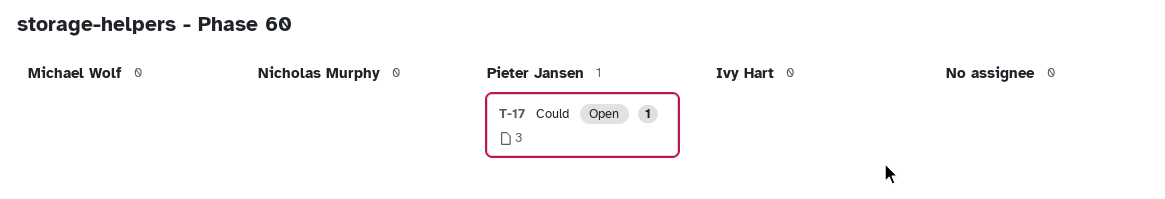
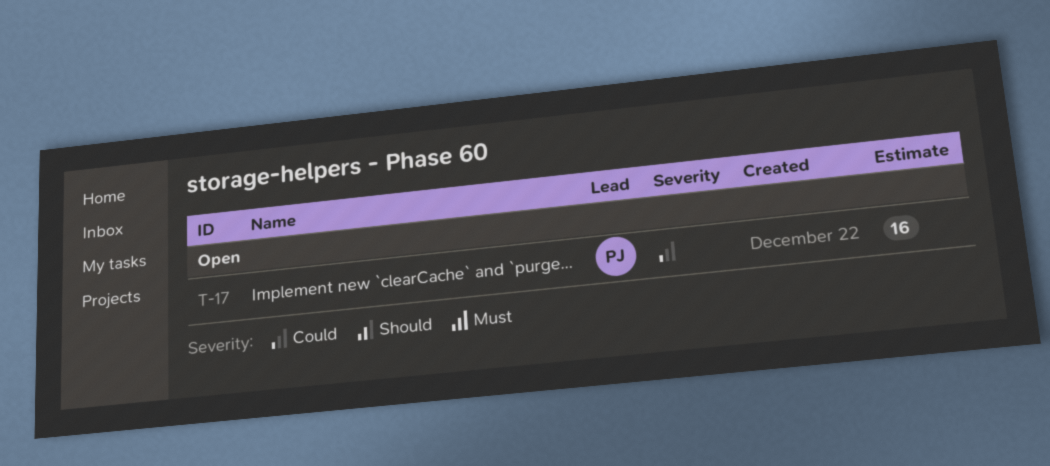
T-17, estimate: 1 -> 16

